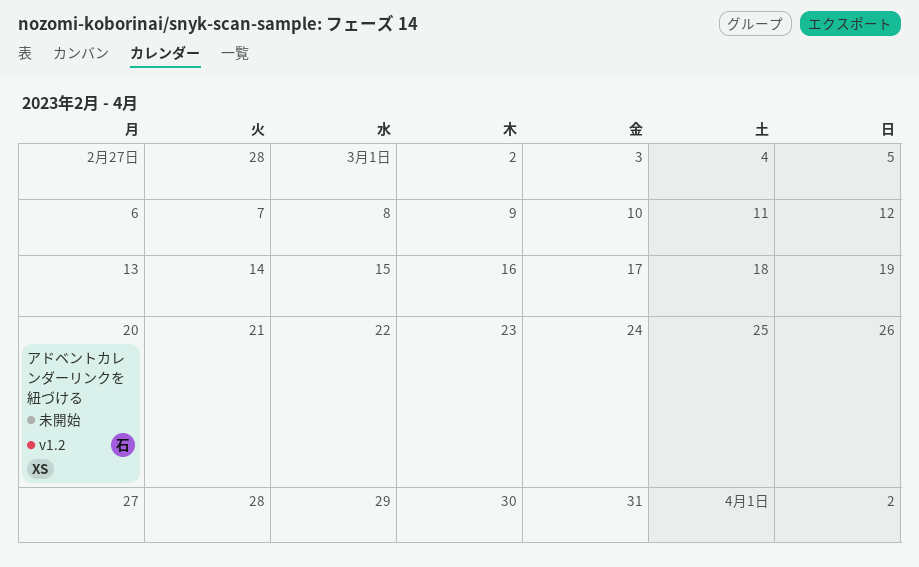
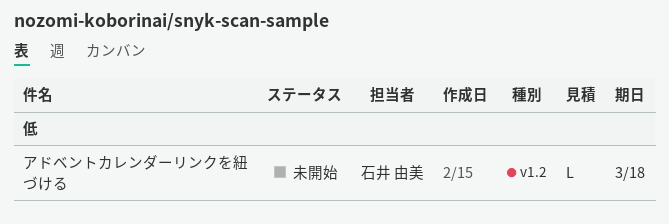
アドベントカレンダーリンクを紐づける, estimate: XS -> L
アドベントカレンダーリンクを紐づける, due: Mar 20 -> Mar 18

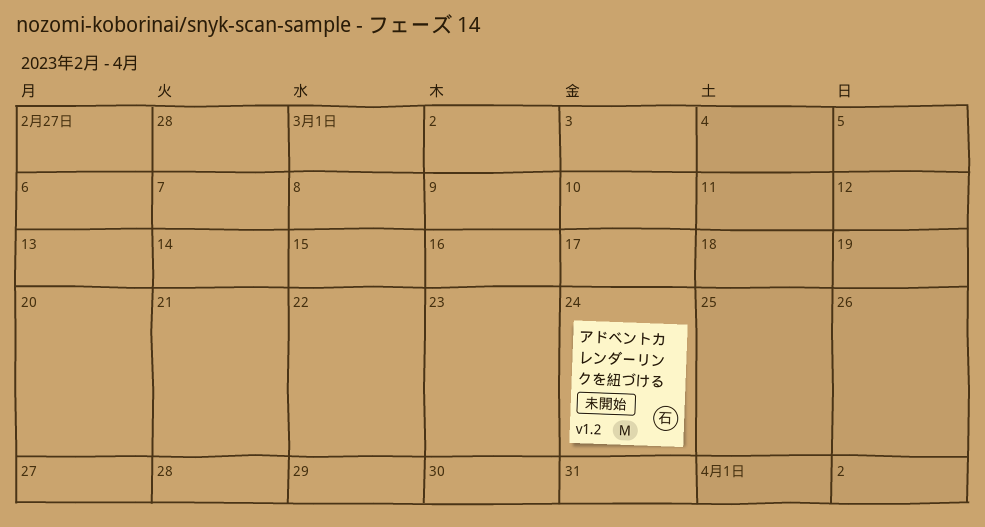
アドベントカレンダーリンクを紐づける, estimate: L -> M
アドベントカレンダーリンクを紐づける, due: Mar 18 -> Mar 24

